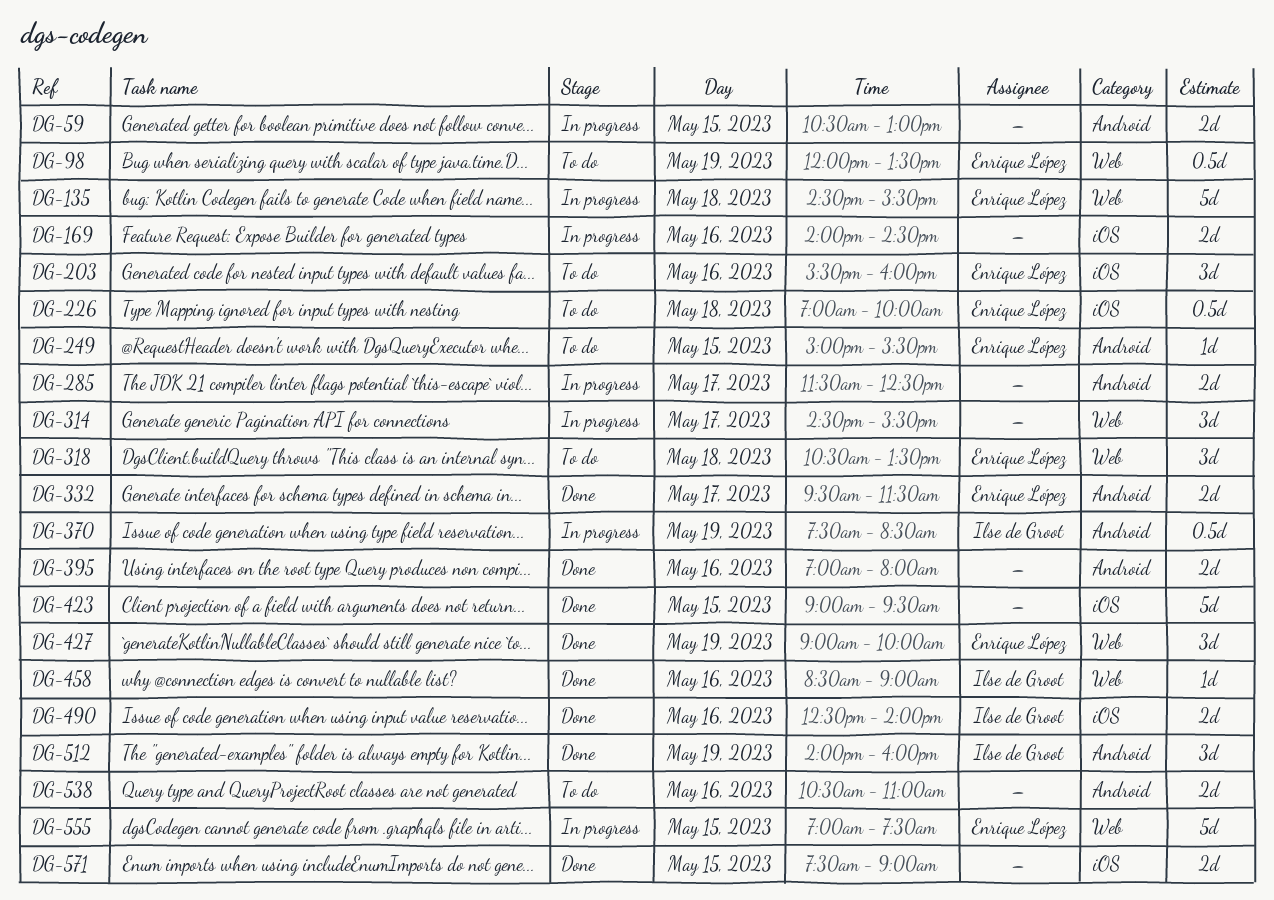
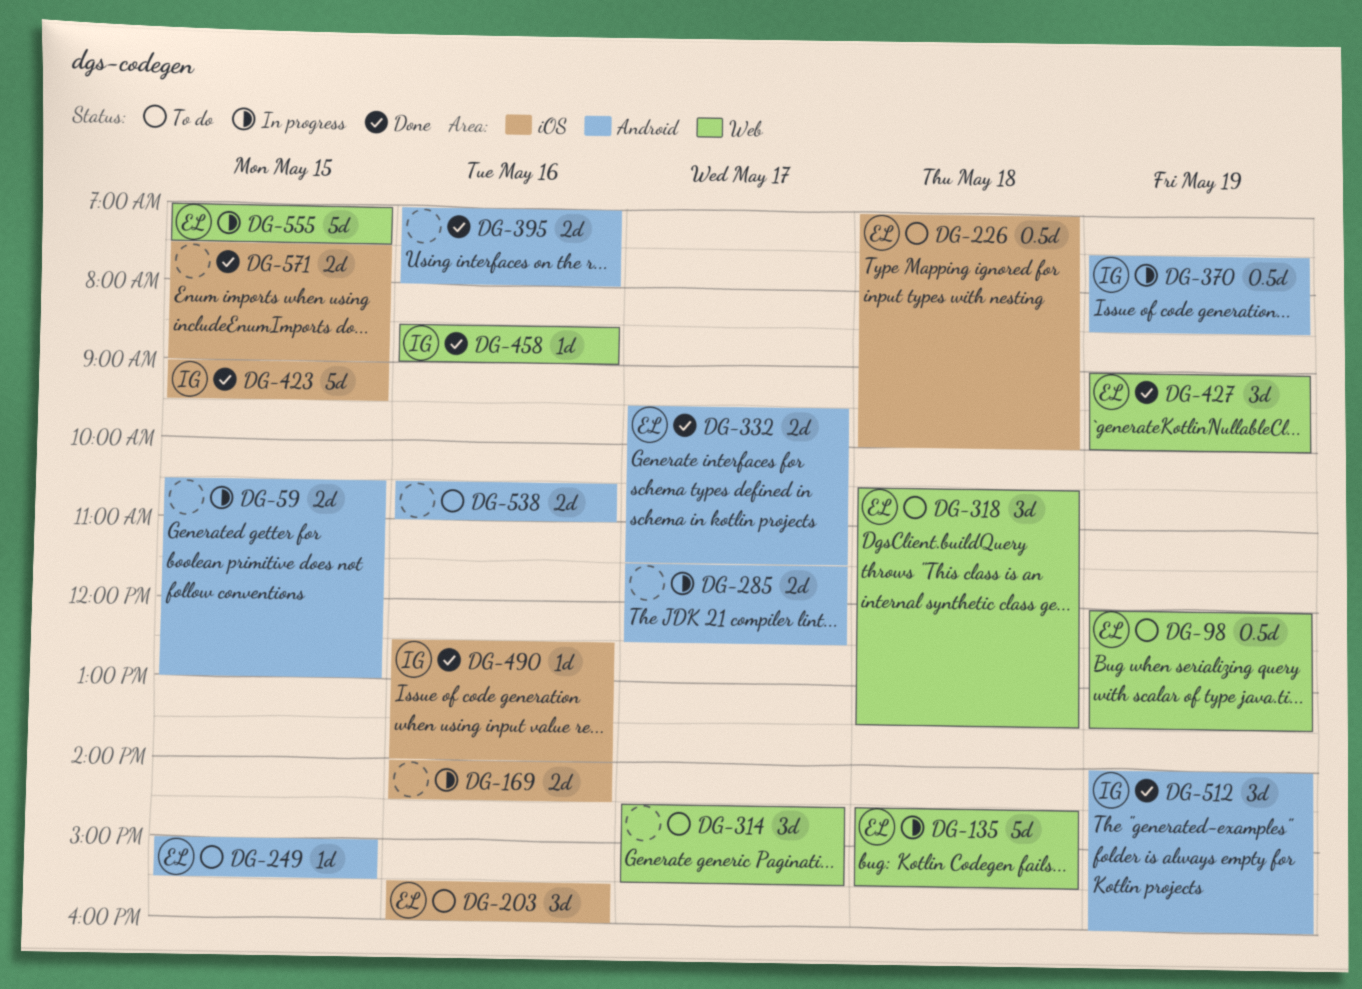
DG-314, status: In progress -> To do
DG-423, owner: none -> Ilse de Groot
DG-490, estimate: 2d -> 1d

